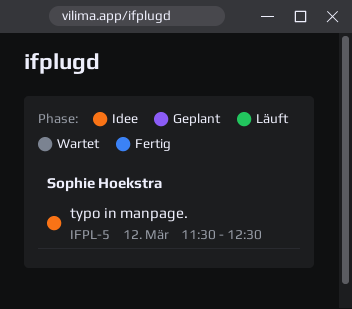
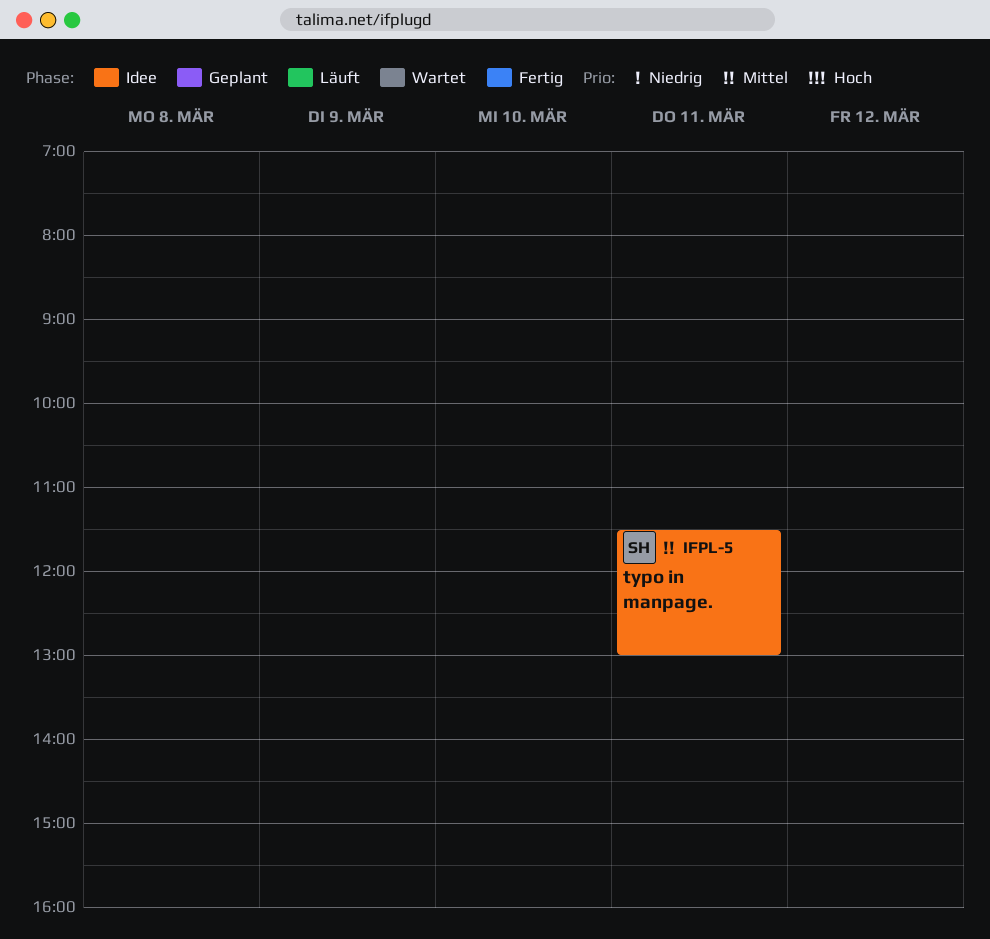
IFPL-5, day: Mar 12 -> Mar 11
IFPL-5, ends: 12:30 -> 13:00

